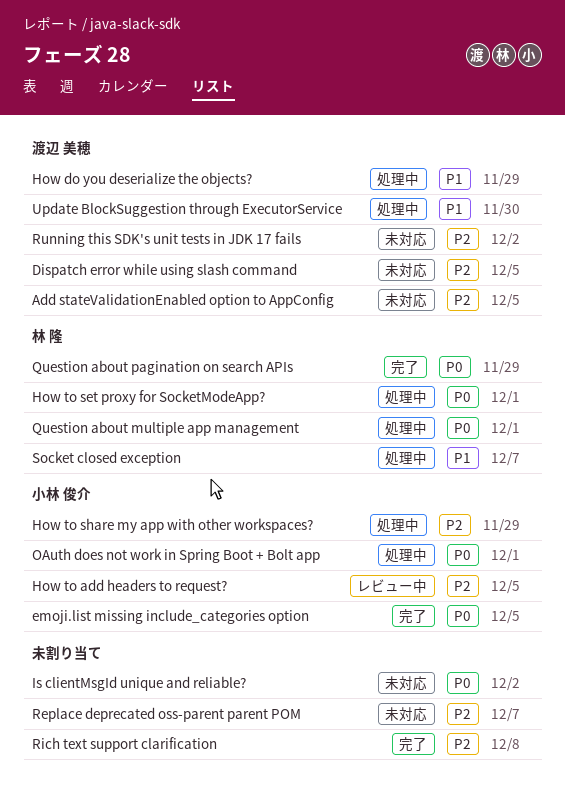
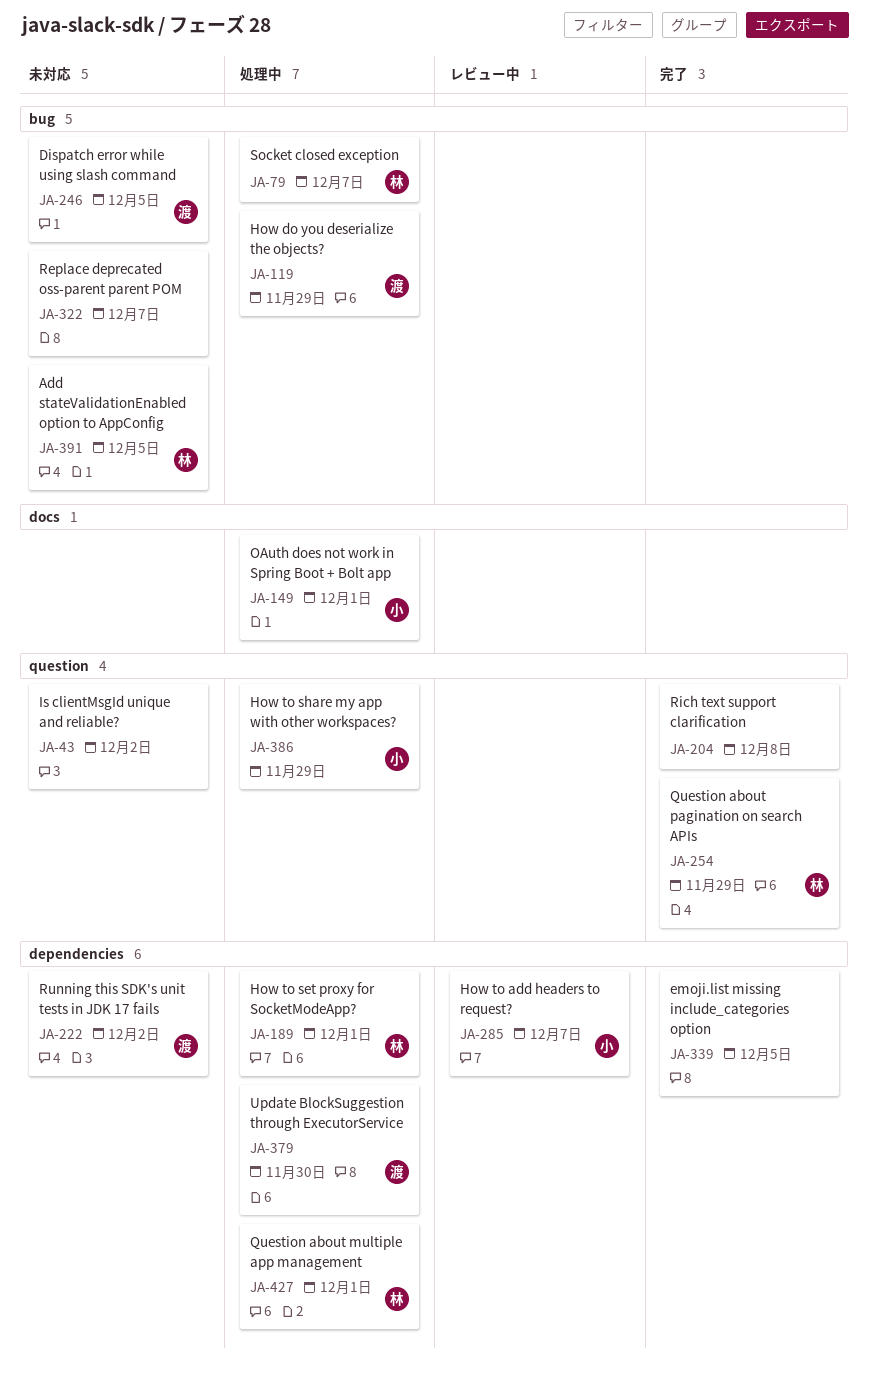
Add stateValidationEnabled option to AppConfig, owner: 渡辺 美穂 -> 林 隆
emoji.list missing include_categories option, owner: 小林 俊介 -> none
How to add headers to request?, due: Dec 5 -> Dec 7

